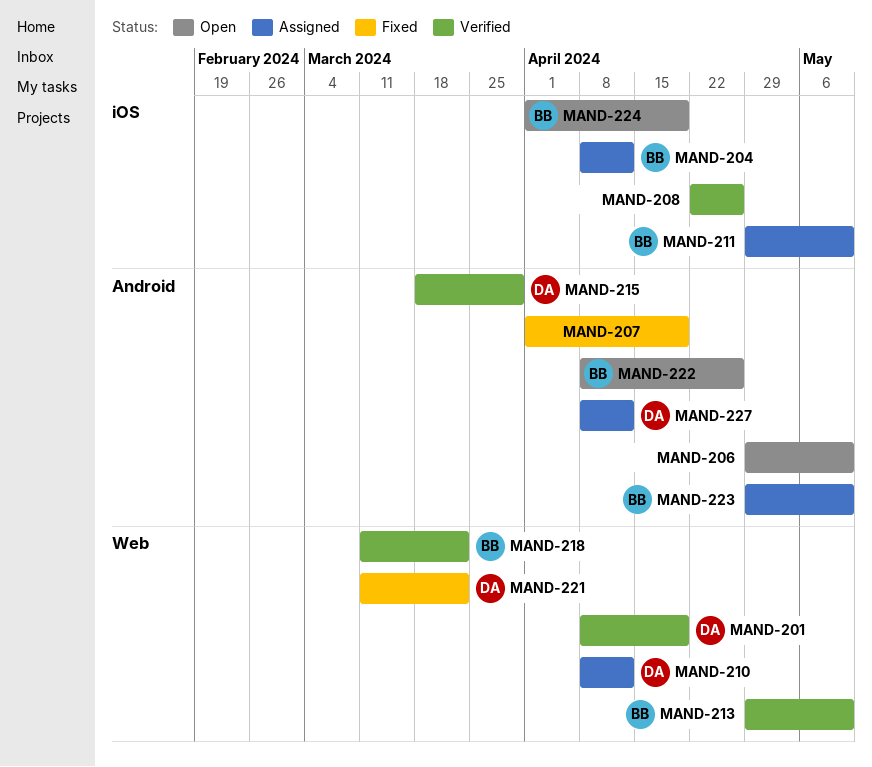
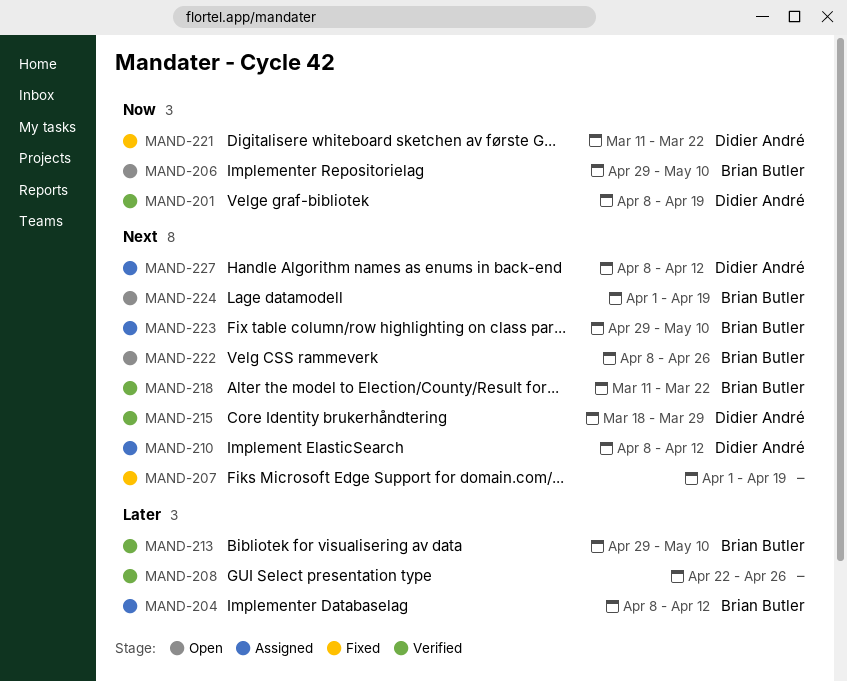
MAND-206, owner: none -> Brian Butler
MAND-211: present -> none

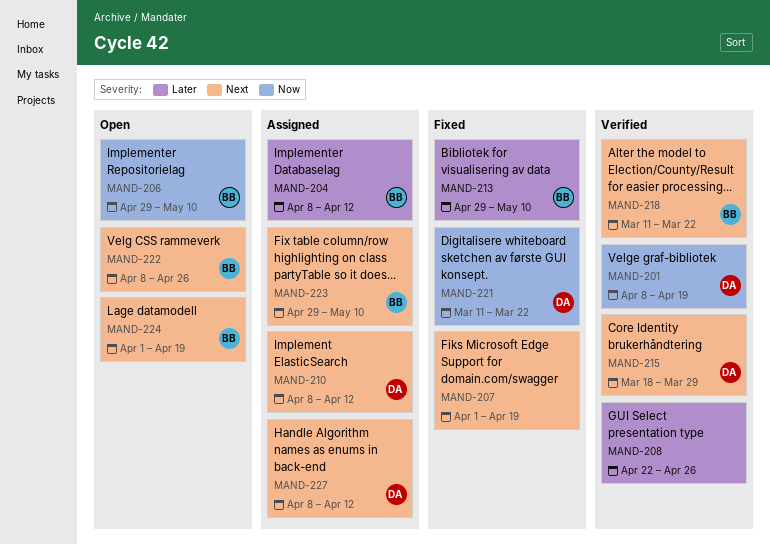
MAND-213, status: Verified -> Fixed

